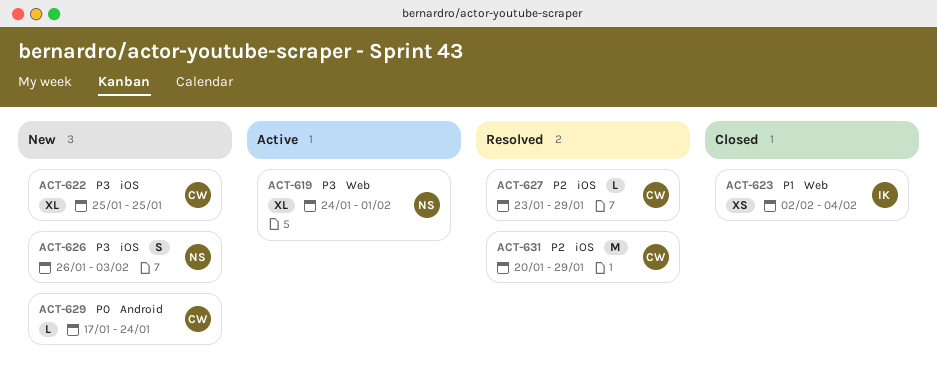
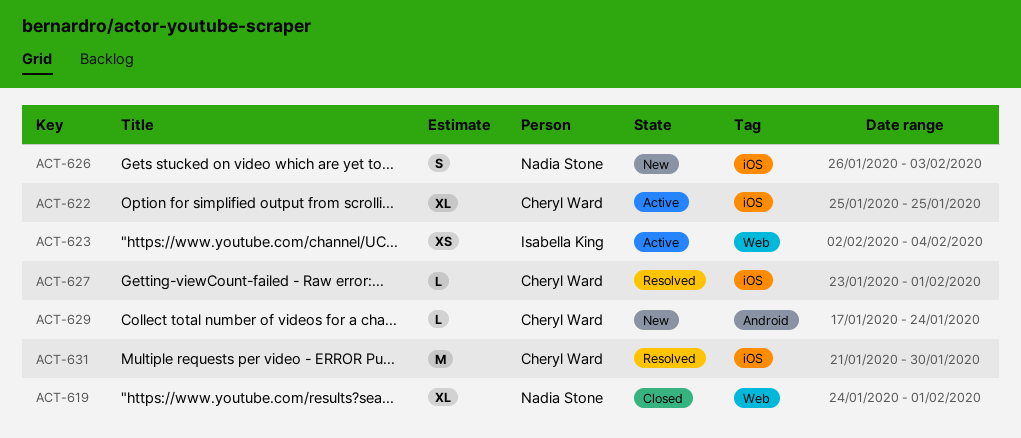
ACT-619, status: Active -> Closed
ACT-622, status: New -> Active
ACT-623, status: Closed -> Active
ACT-627, due: Jan 29 -> Feb 1
ACT-631, start: Jan 20 -> Jan 21
ACT-631, due: Jan 29 -> Jan 30

